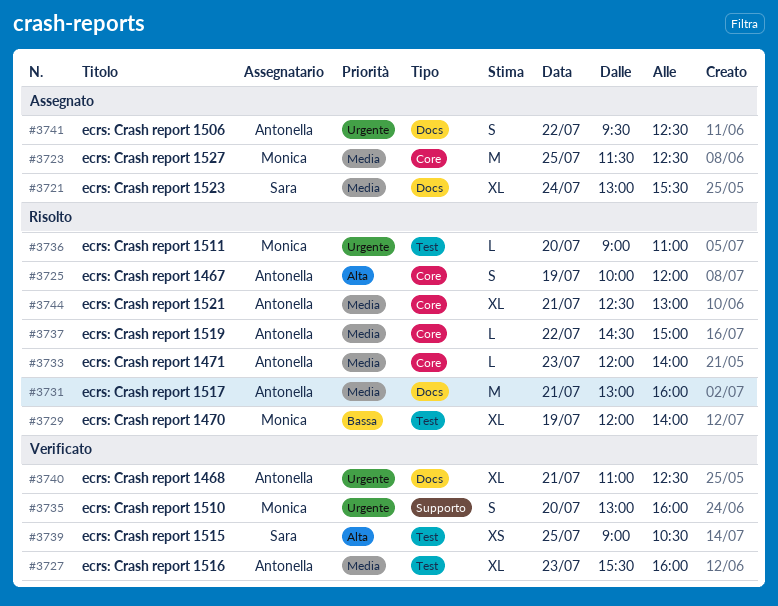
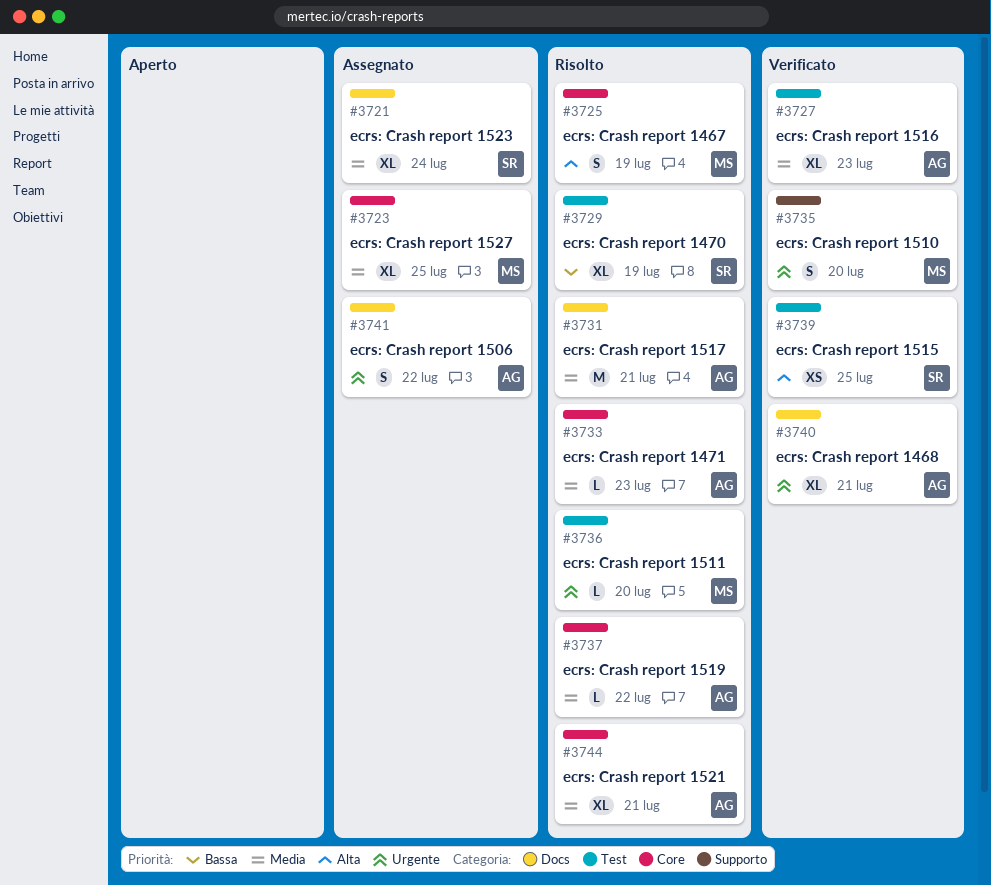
#3723, estimate: M -> XL
#3725, owner: Antonella -> Monica
#3729, owner: Monica -> Sara

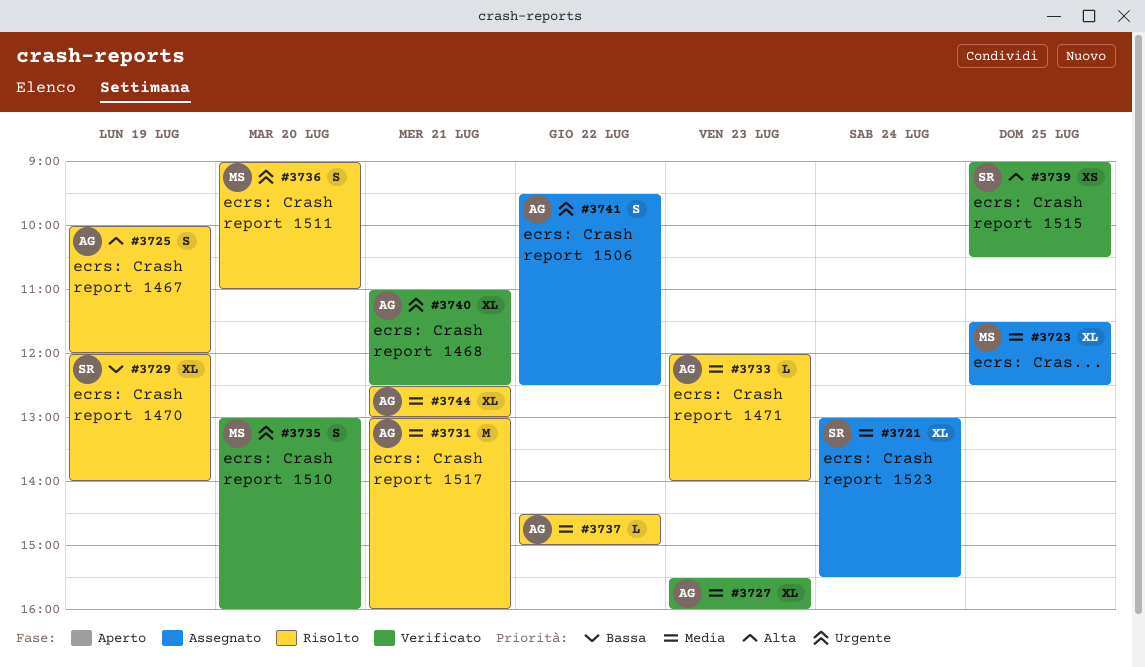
#3725, owner: MS -> AG
#3736, estimate: L -> S

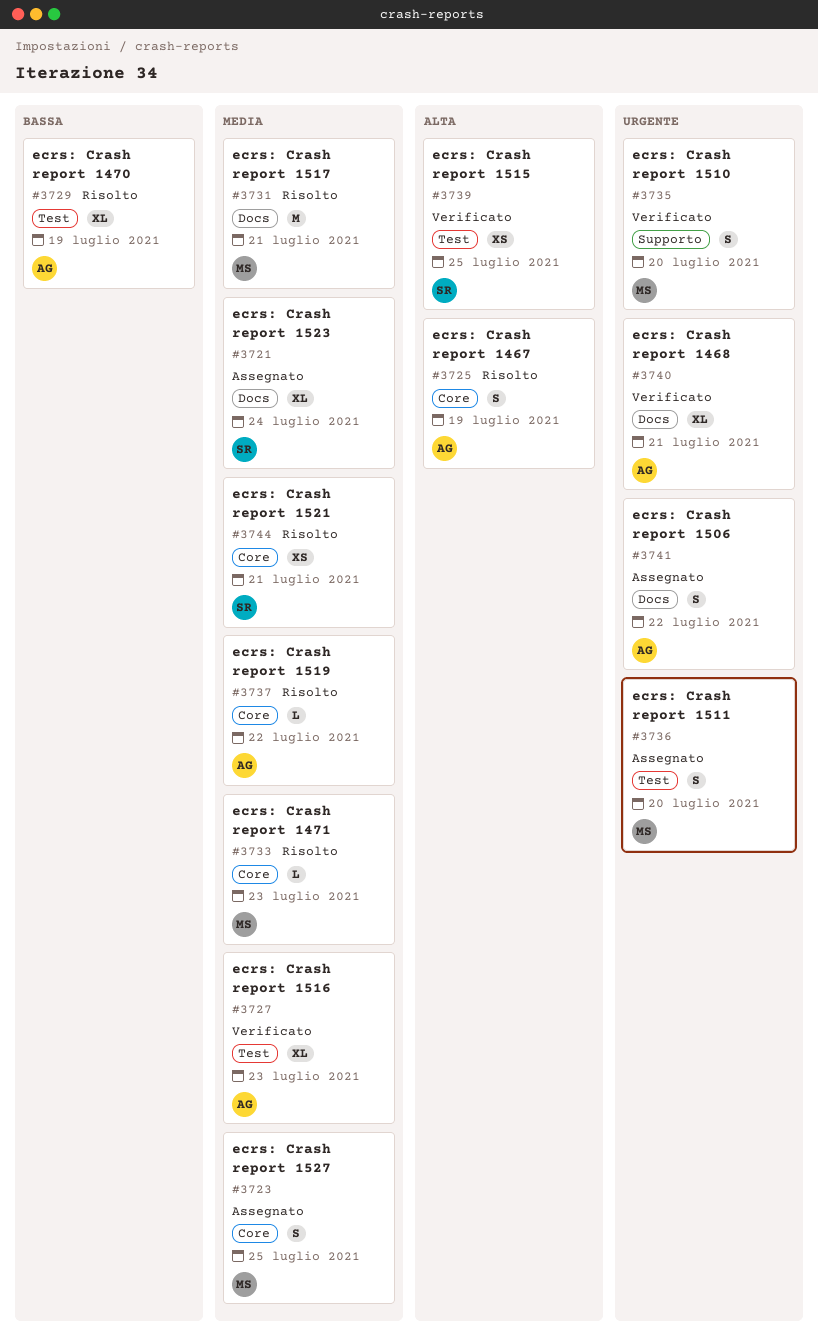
#3723, estimate: XL -> S
#3729, owner: SR -> AG
#3731, owner: AG -> MS
#3733, owner: AG -> MS
#3736, status: Risolto -> Assegnato
#3744, owner: AG -> SR
#3744, estimate: XL -> XS

